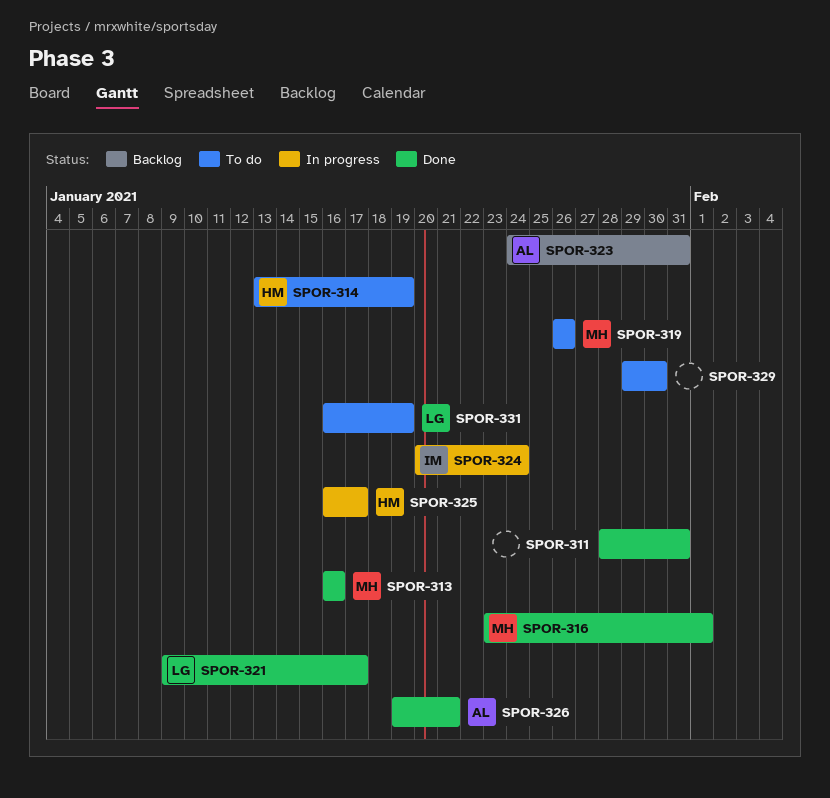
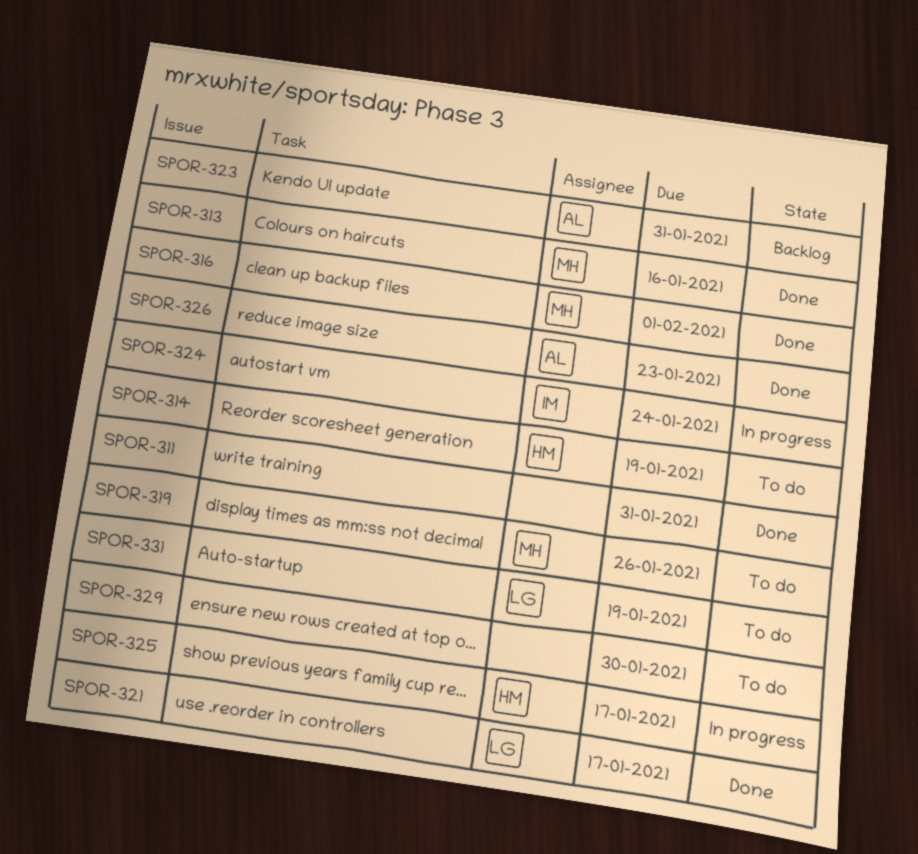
SPOR-326, due: Jan 21 -> Jan 23

